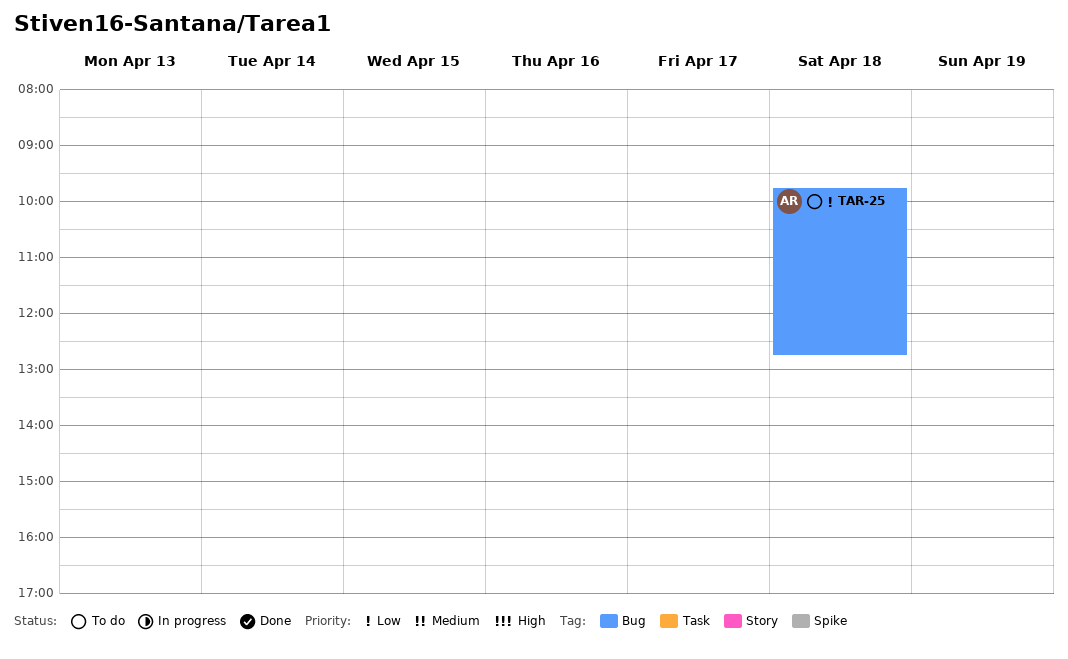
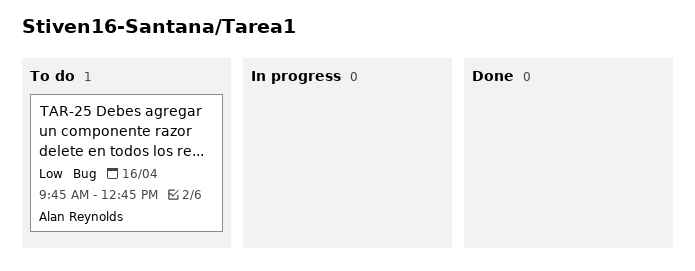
TAR-25, day: Apr 18 -> Apr 16

